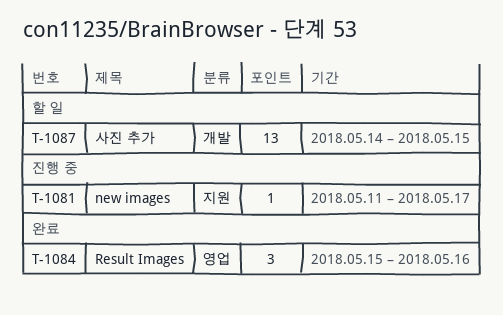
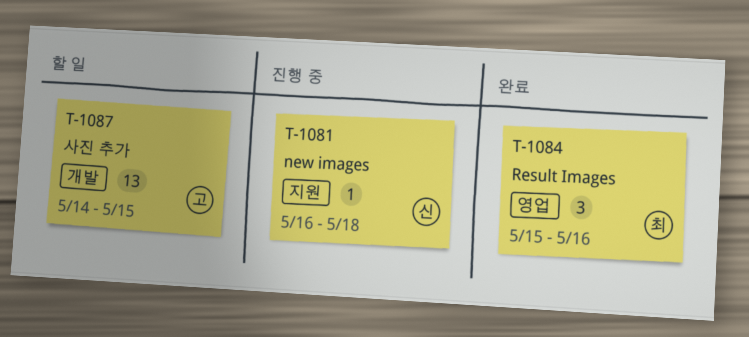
T-1081, start: May 11 -> May 16
T-1081, due: May 17 -> May 18

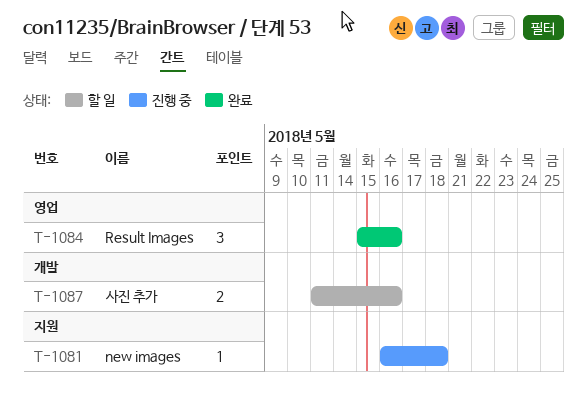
T-1087, estimate: 13 -> 2
T-1087, start: May 14 -> May 11
T-1087, due: May 15 -> May 16

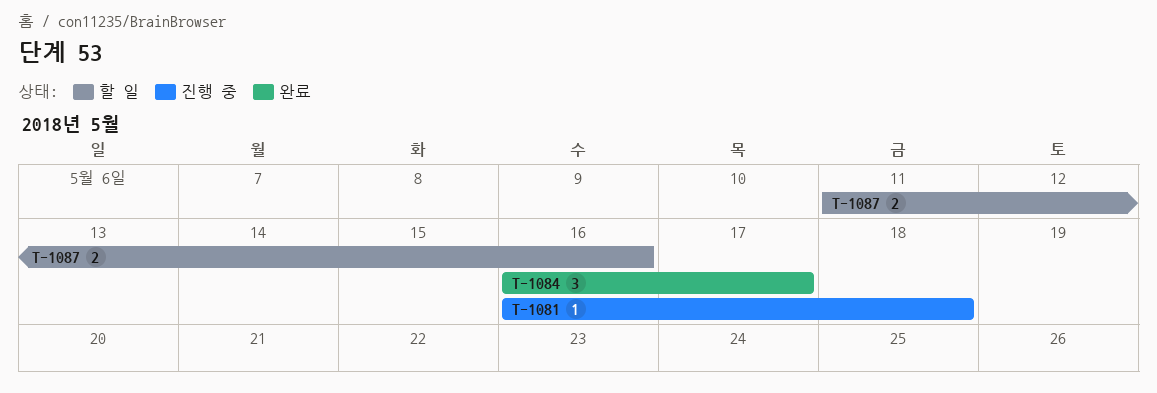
T-1084, start: May 15 -> May 16
T-1084, due: May 16 -> May 17

